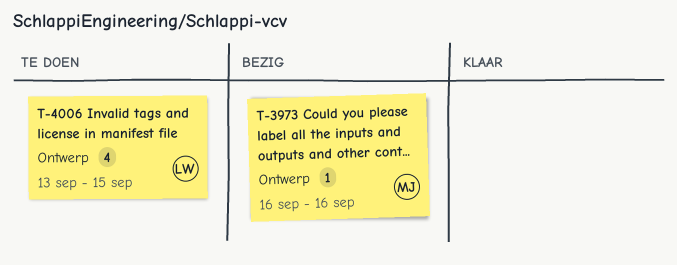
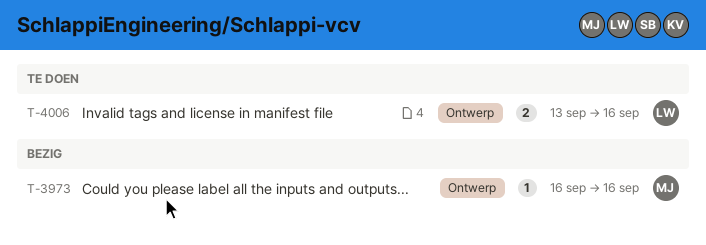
T-4006, estimate: 4 -> 2
T-4006, due: Sep 15 -> Sep 16

